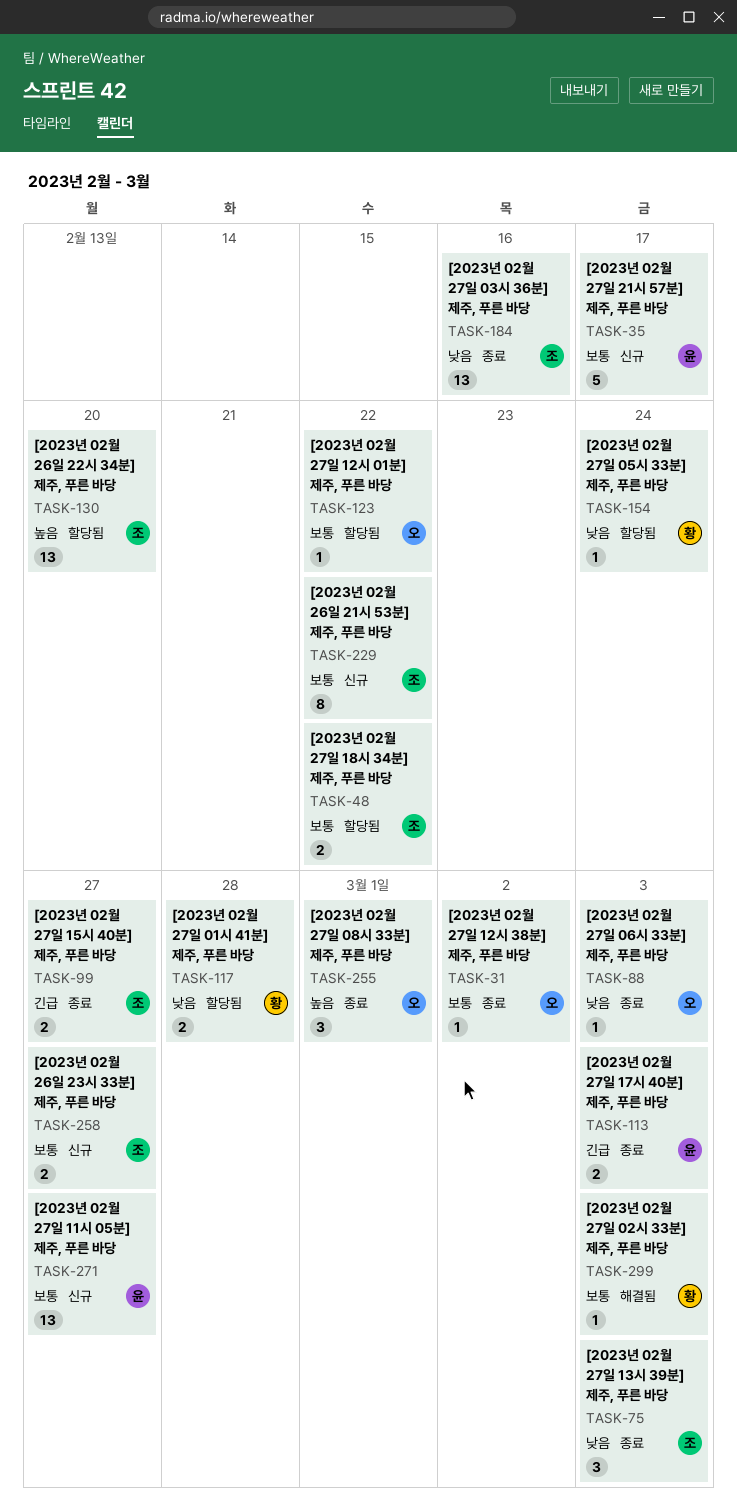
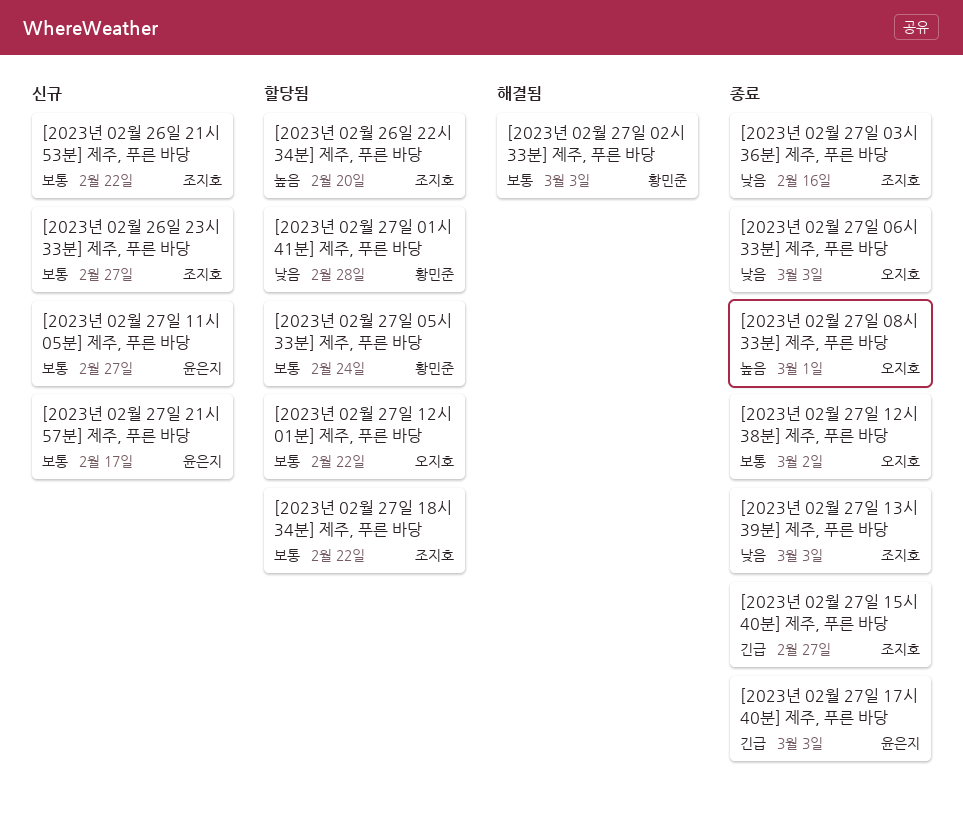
[2023년 02월 27일 05시 33분] 제주, 푸른 바당, priority: 낮음 -> 보통

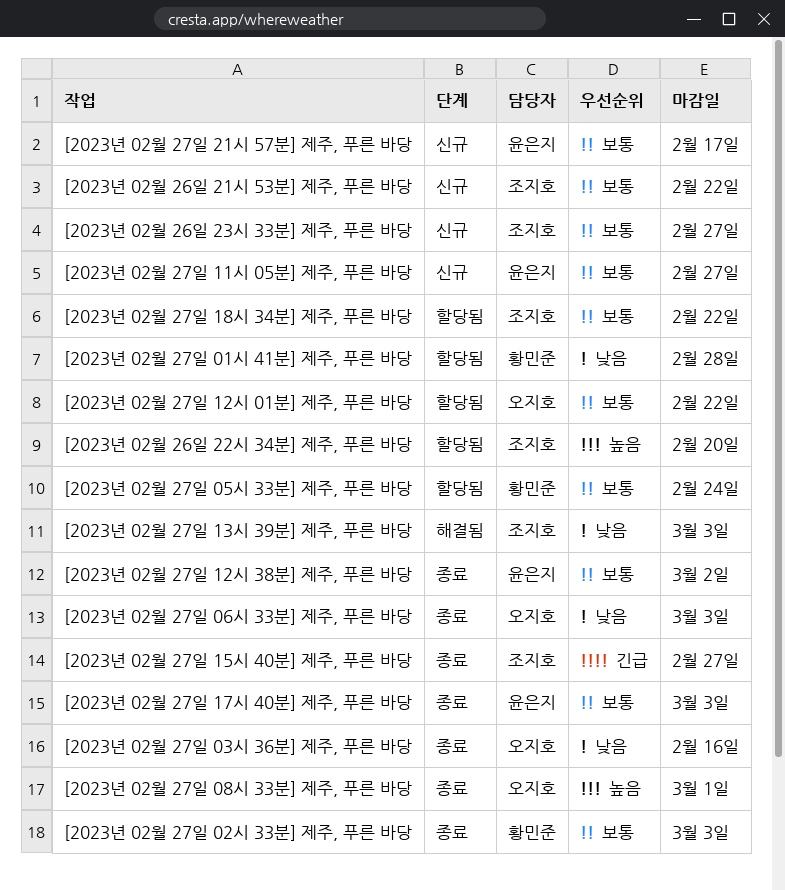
[2023년 02월 27일 02시 33분] 제주, 푸른 바당, status: 해결됨 -> 종료
[2023년 02월 27일 03시 36분] 제주, 푸른 바당, owner: 조지호 -> 오지호
[2023년 02월 27일 12시 38분] 제주, 푸른 바당, owner: 오지호 -> 윤은지
[2023년 02월 27일 13시 39분] 제주, 푸른 바당, status: 종료 -> 해결됨
[2023년 02월 27일 17시 40분] 제주, 푸른 바당, priority: 긴급 -> 보통

